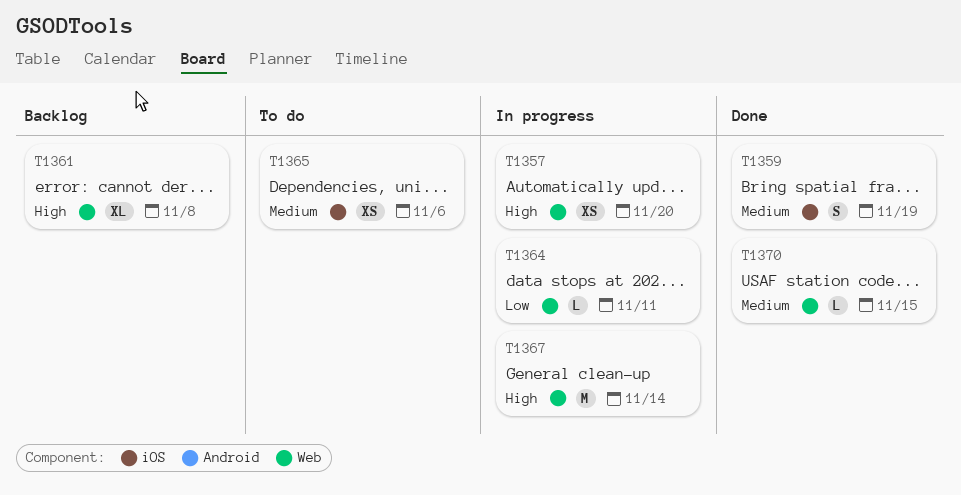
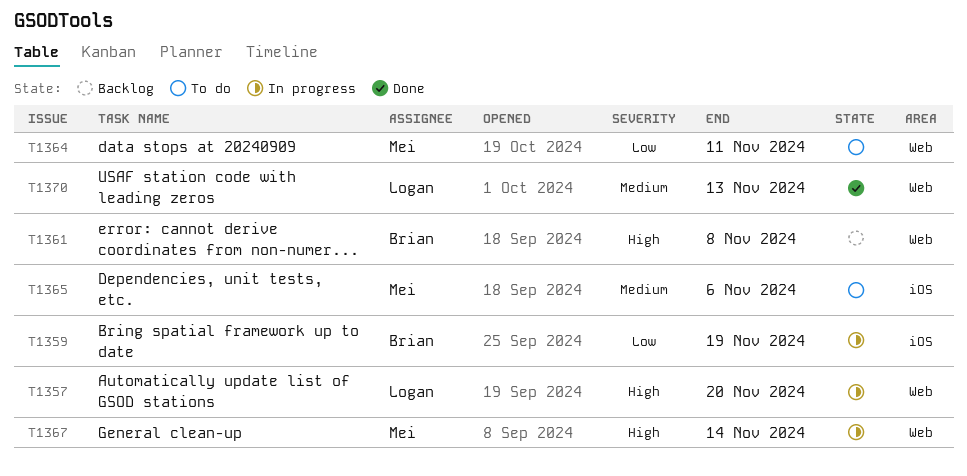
T1359, status: Done -> In progress
T1359, priority: Medium -> Low
T1364, status: In progress -> To do
T1370, due: Nov 15 -> Nov 13

